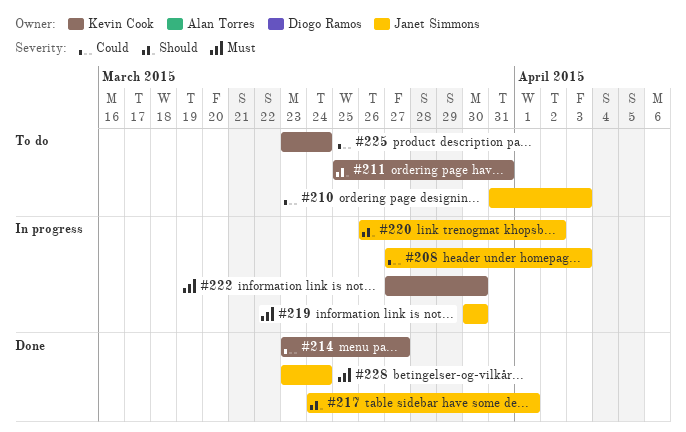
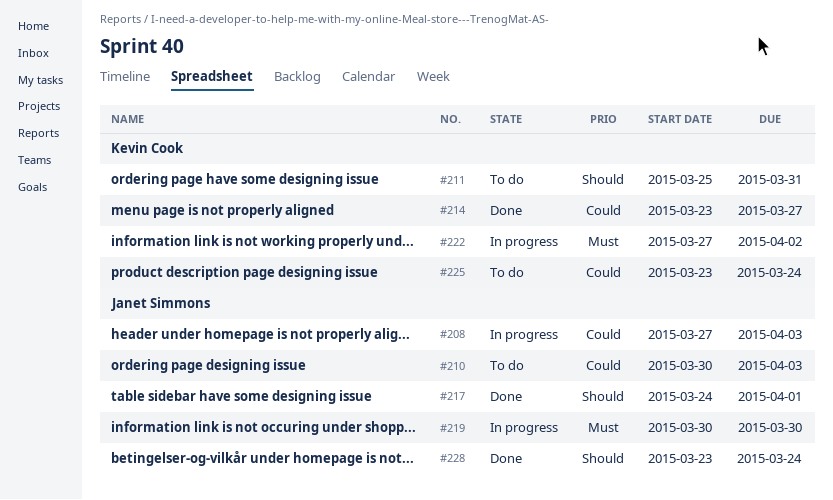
#210, start: Mar 31 -> Mar 30
#220: present -> none
#222, due: Mar 30 -> Apr 2
#228, priority: Must -> Should

